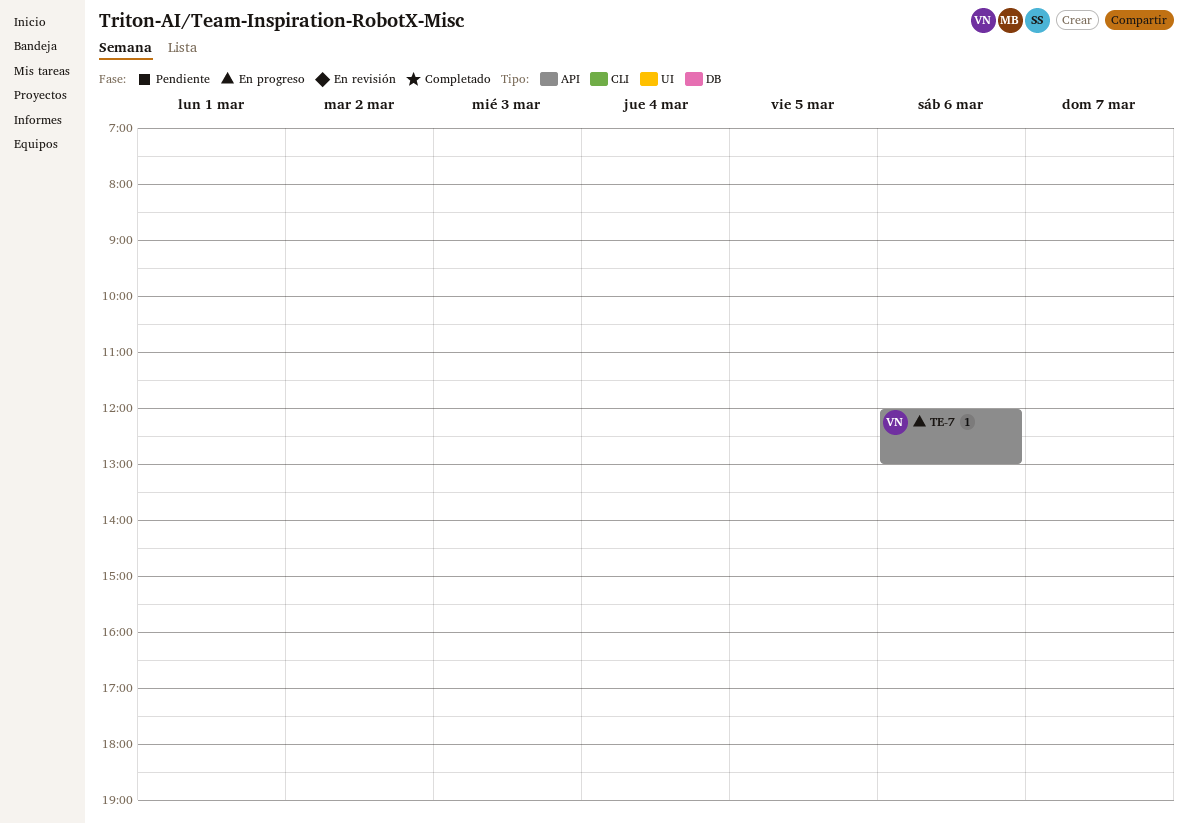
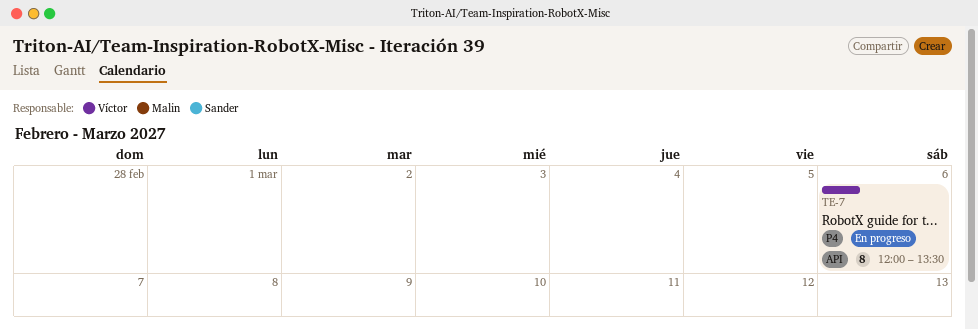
TE-7, estimate: 1 -> 8
TE-7, ends: 13:00 -> 13:30

